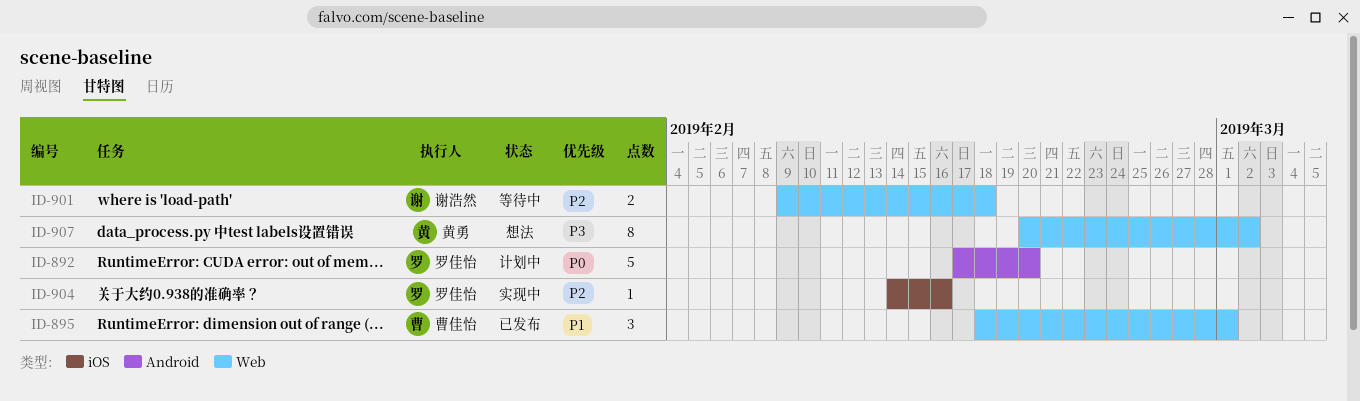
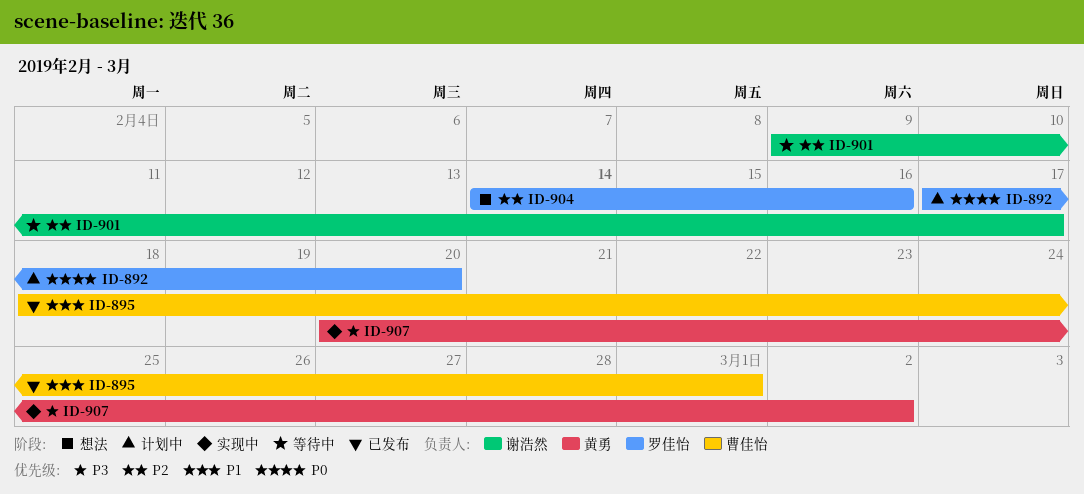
ID-901, due: Feb 18 -> Feb 17
ID-904, status: 实现中 -> 想法
ID-907, status: 想法 -> 实现中

